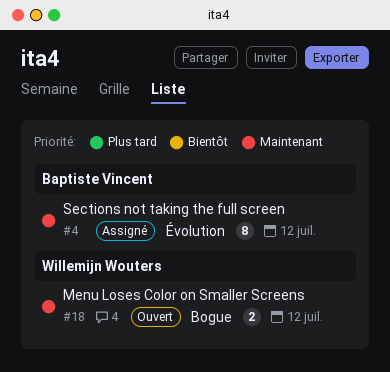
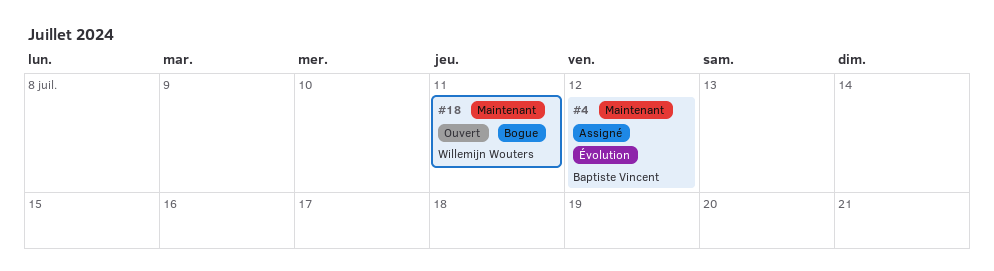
#18, due: Jul 12 -> Jul 11

